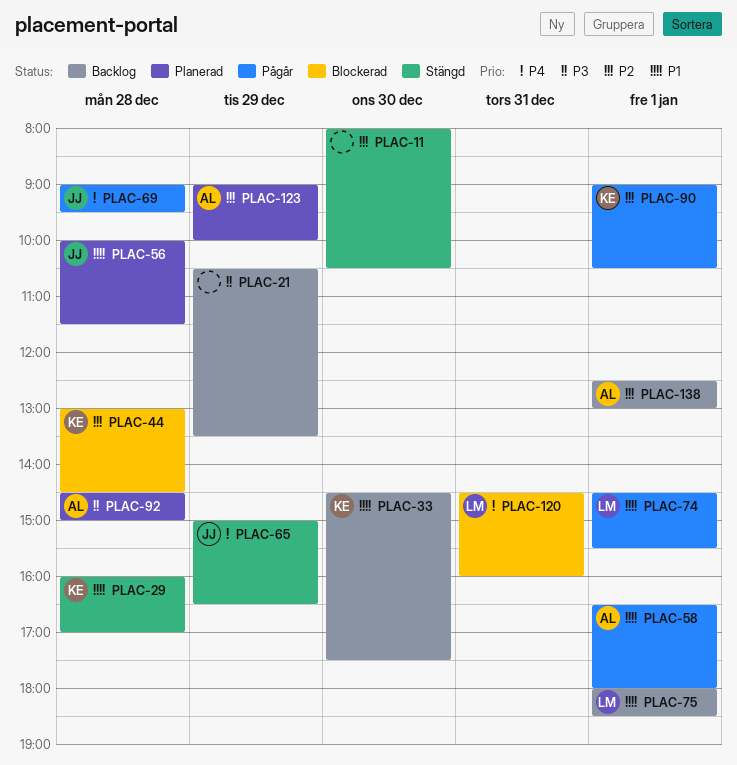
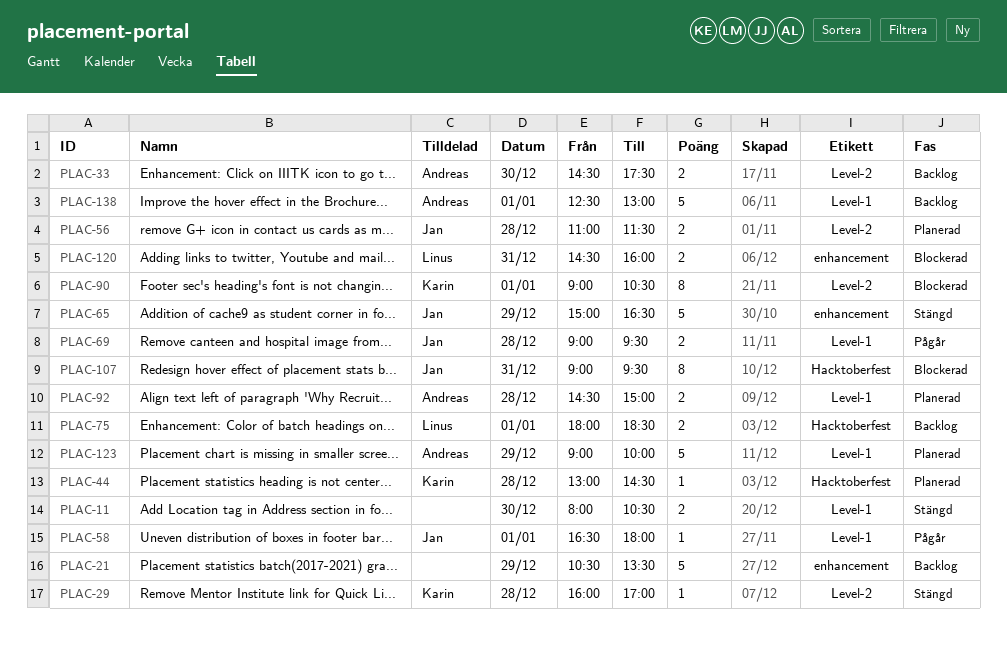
PLAC-33, owner: Karin -> Andreas
PLAC-44, status: Blockerad -> Planerad
PLAC-56, begins: 10:00 -> 11:00
PLAC-58, owner: Andreas -> Jan
PLAC-74: present -> none
PLAC-90, status: Pågår -> Blockerad
PLAC-107: none -> present

